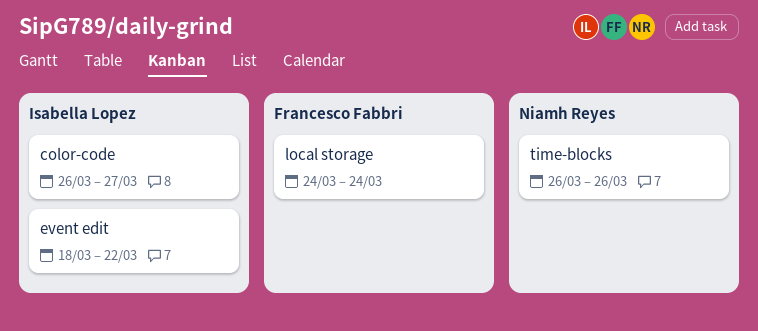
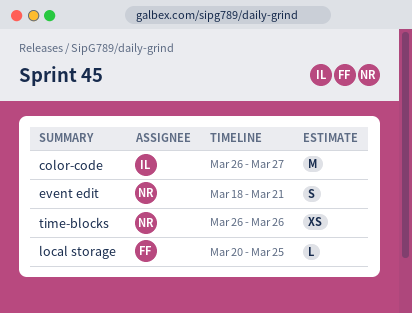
event edit, owner: Isabella Lopez -> Niamh Reyes
event edit, due: Mar 22 -> Mar 21
local storage, start: Mar 24 -> Mar 20
local storage, due: Mar 24 -> Mar 25

